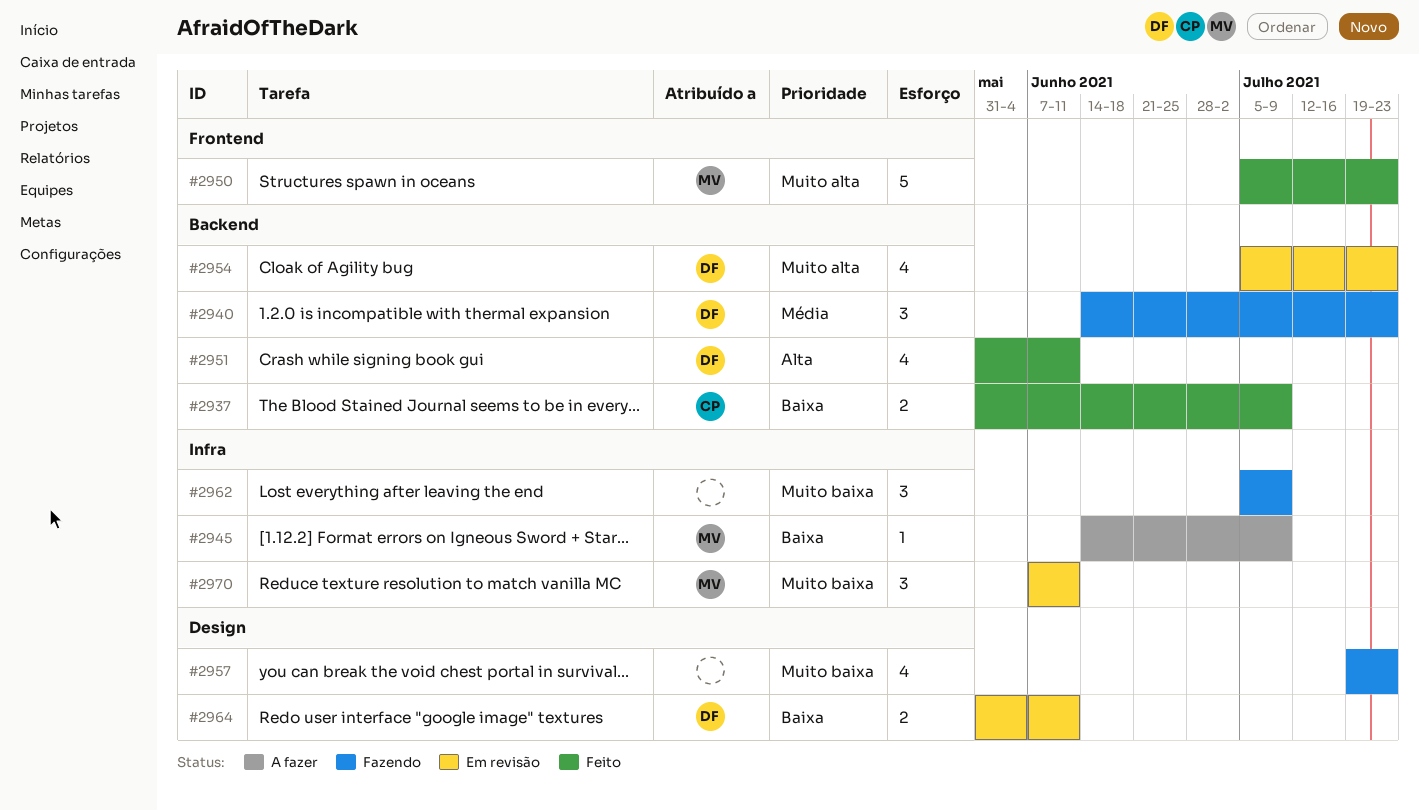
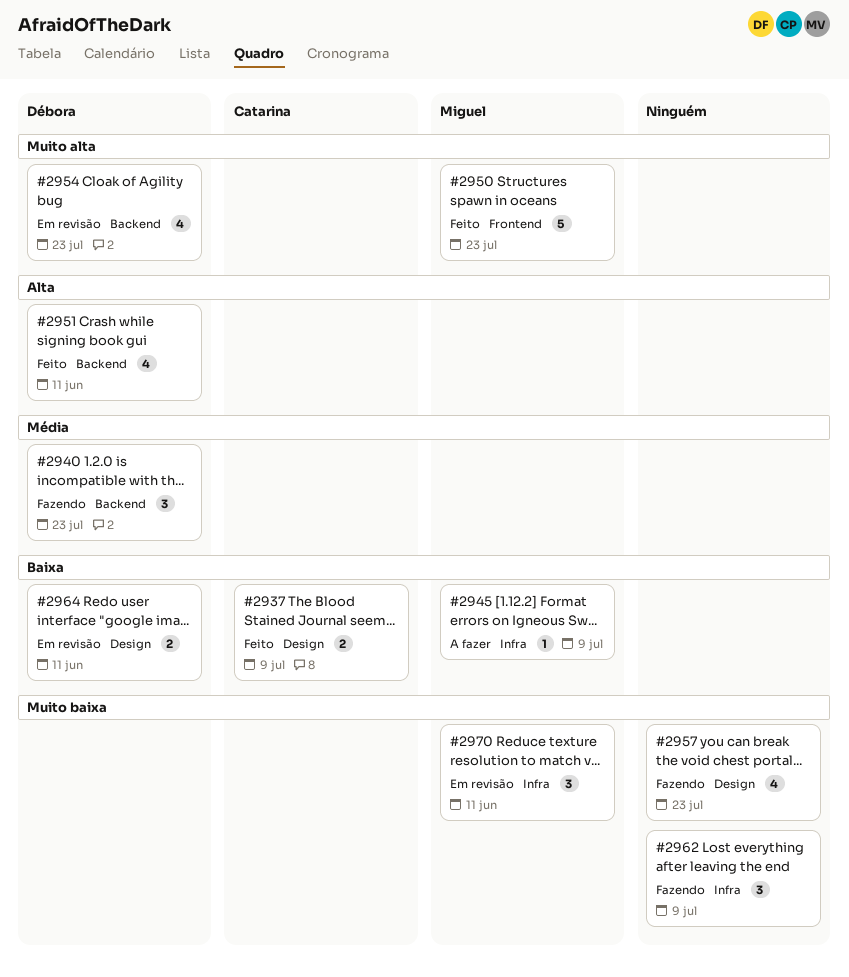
#2937, label: Backend -> Design

